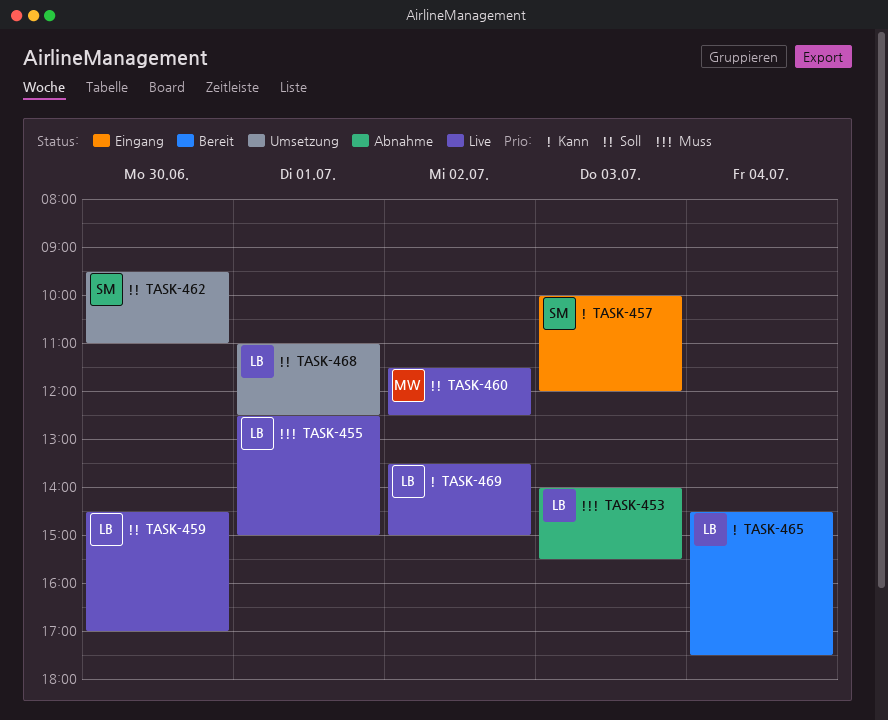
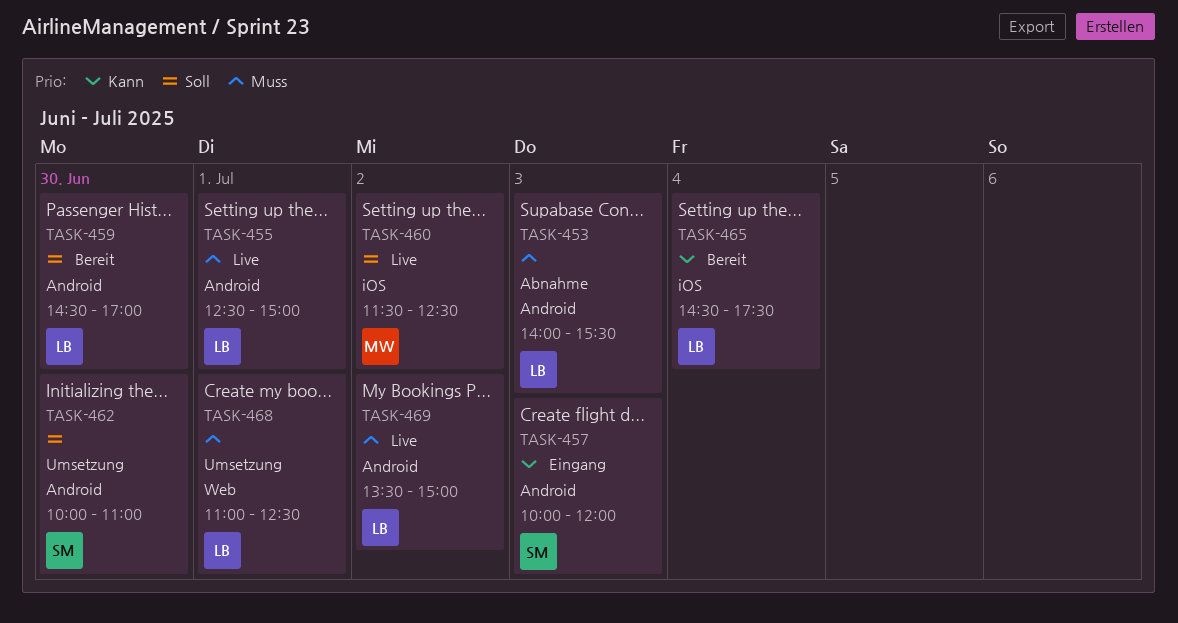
TASK-459, status: Live -> Bereit
TASK-462, begins: 09:30 -> 10:00
TASK-468, priority: Soll -> Muss
TASK-469, priority: Kann -> Muss

